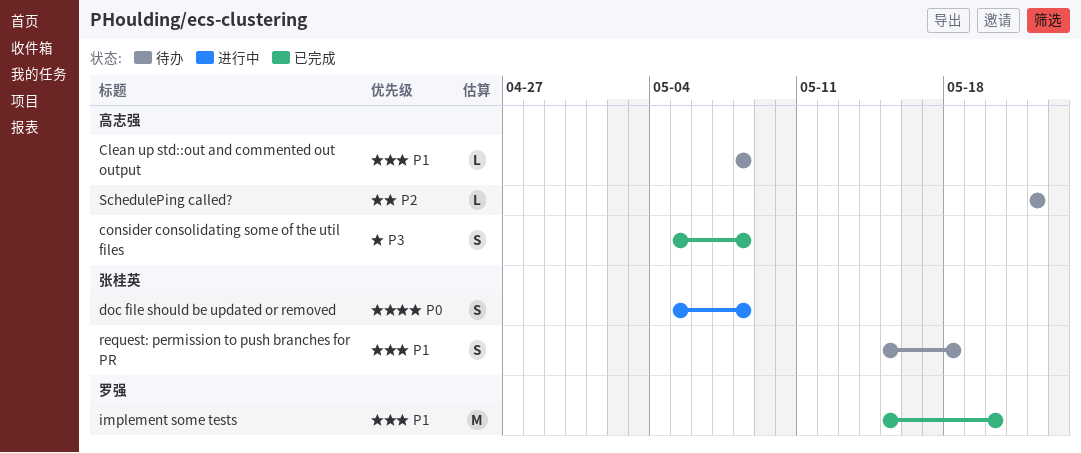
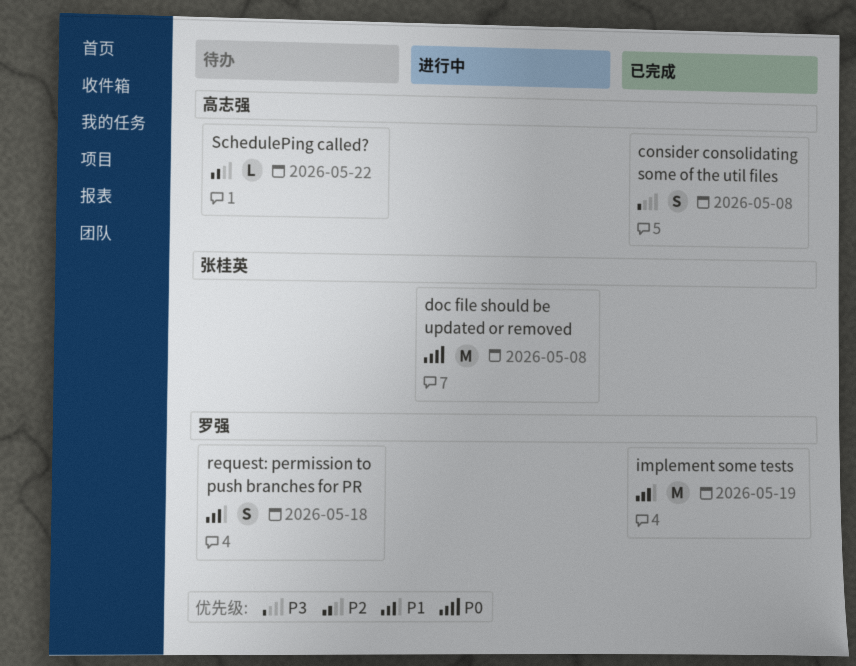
Clean up std::out and commented out output: present -> none
doc file should be updated or removed, estimate: S -> M
implement some tests, due: May 20 -> May 19
request: permission to push branches for PR, owner: 张桂英 -> 罗强

